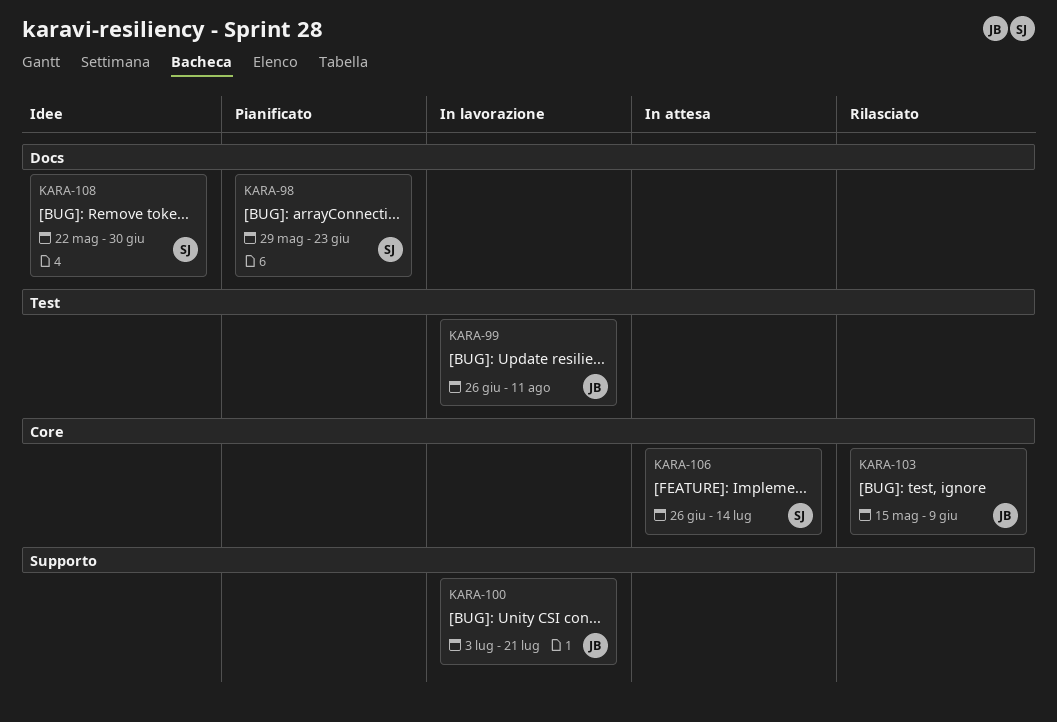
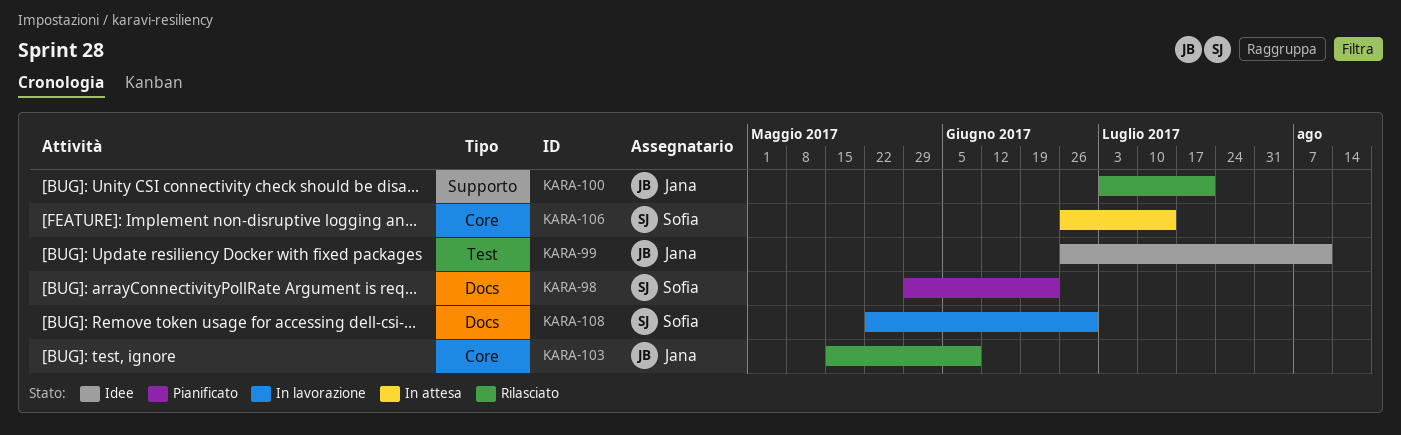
KARA-99, status: In lavorazione -> Idee
KARA-100, status: In lavorazione -> Rilasciato
KARA-108, status: Idee -> In lavorazione

